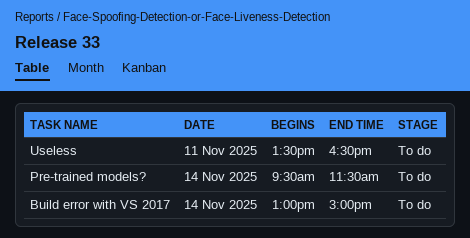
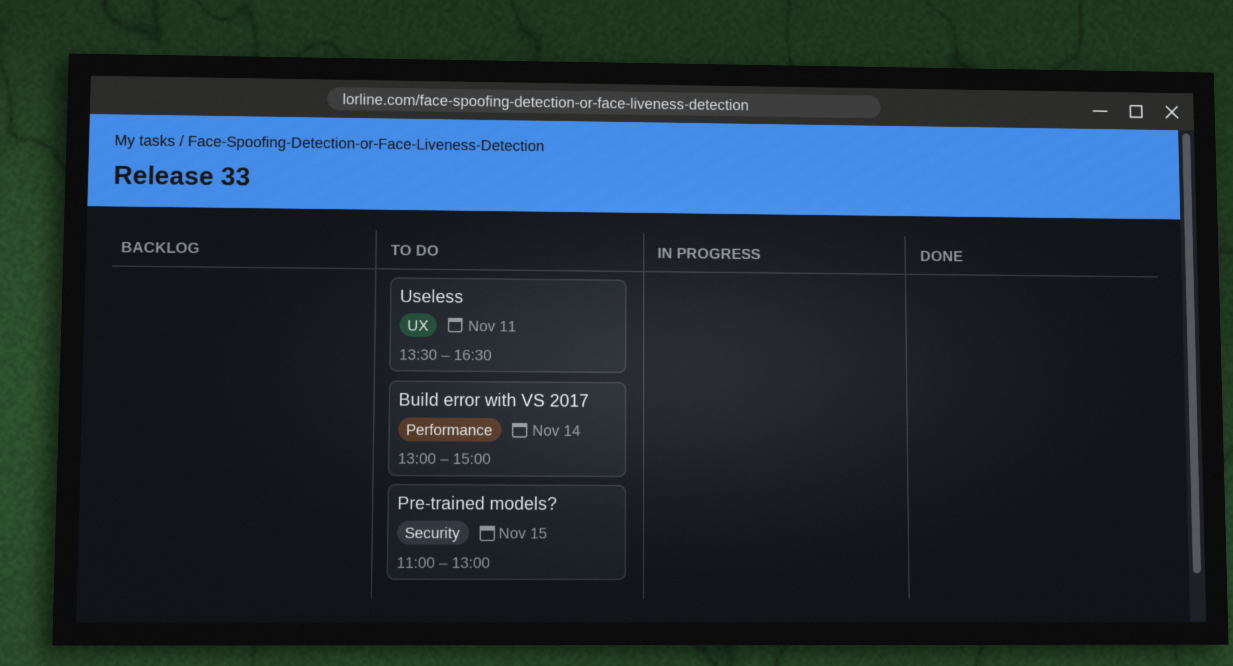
Pre-trained models?, day: Nov 14 -> Nov 15
Pre-trained models?, begins: 09:30 -> 11:00
Pre-trained models?, ends: 11:30 -> 13:00

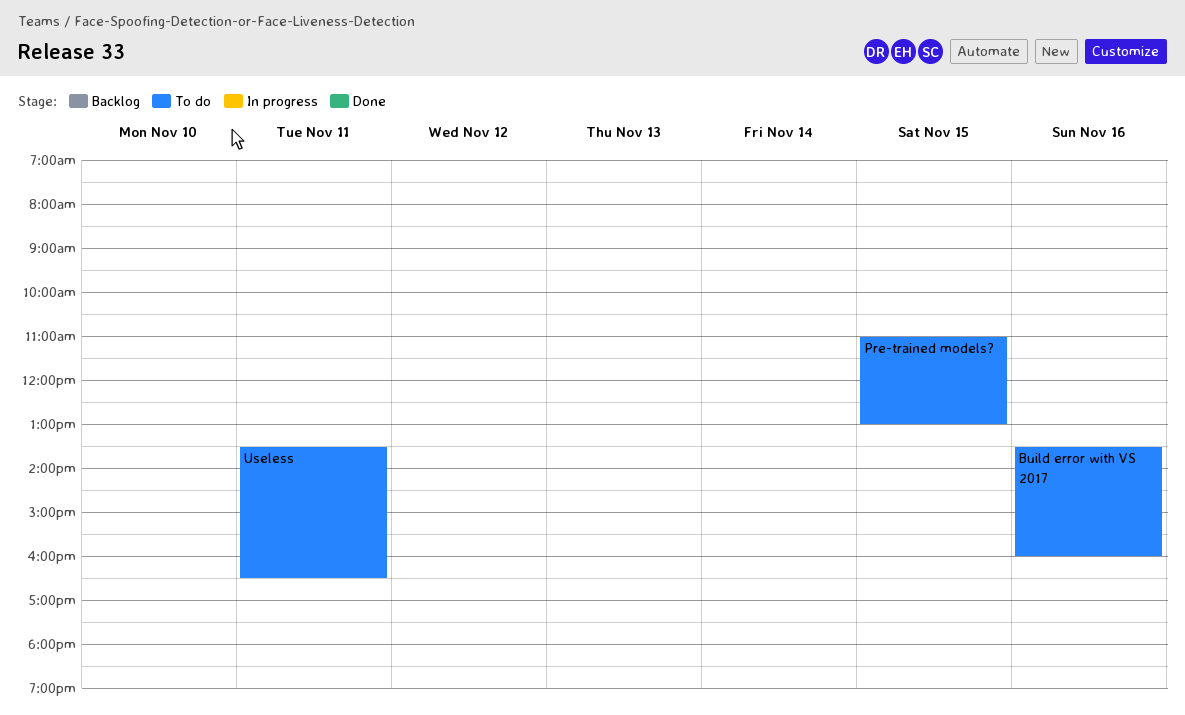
Build error with VS 2017, day: Nov 14 -> Nov 16
Build error with VS 2017, begins: 13:00 -> 13:30
Build error with VS 2017, ends: 15:00 -> 16:00

